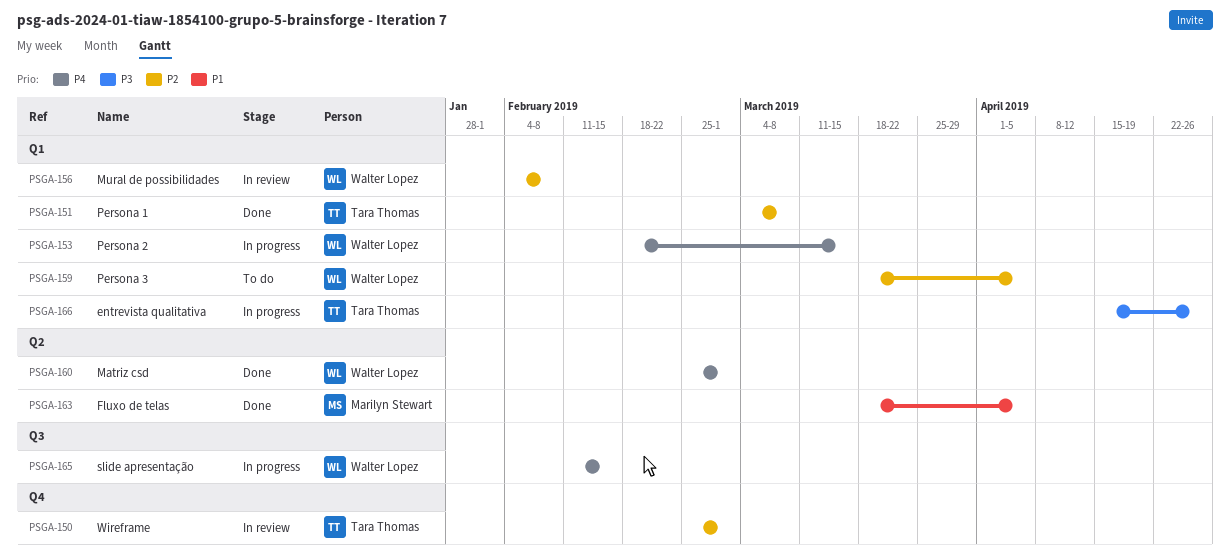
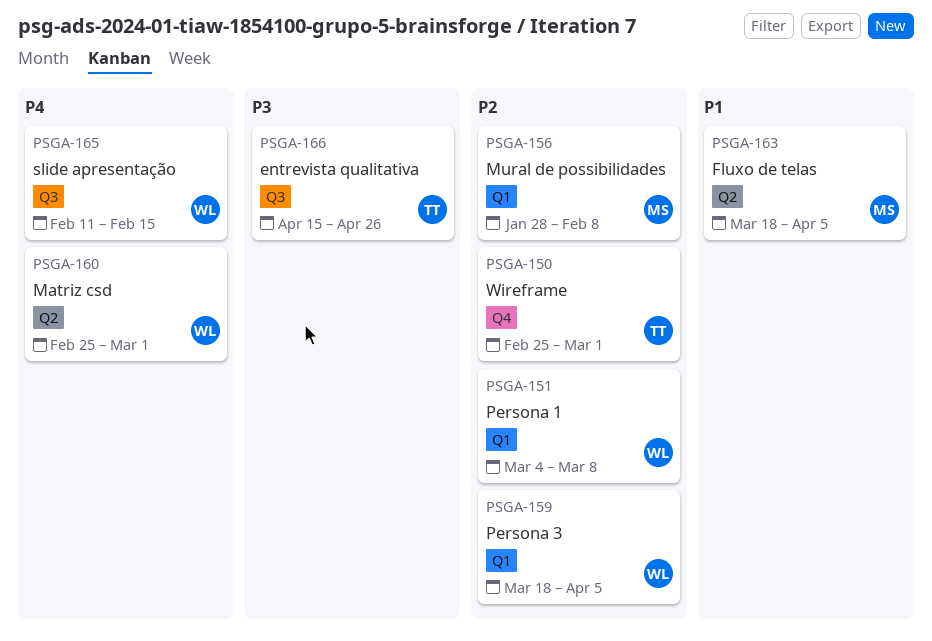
PSGA-151, owner: Tara Thomas -> Walter Lopez
PSGA-153: present -> none
PSGA-156, owner: Walter Lopez -> Marilyn Stewart
PSGA-156, start: Feb 4 -> Jan 28
PSGA-166, label: Q1 -> Q3

